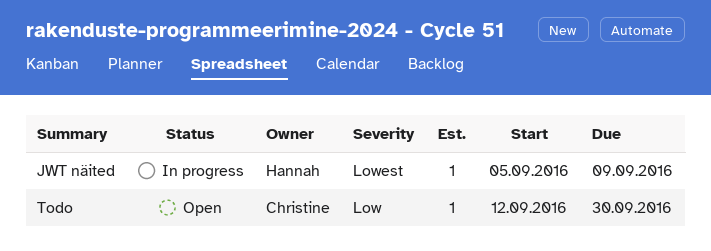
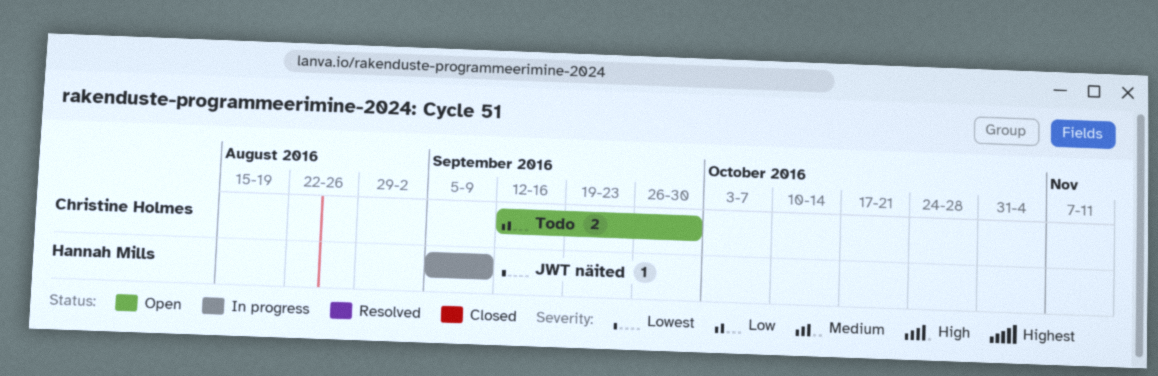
Todo, estimate: 1 -> 2

